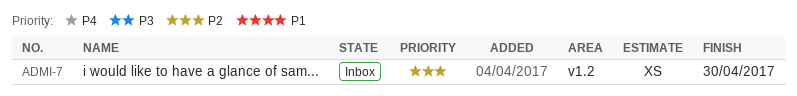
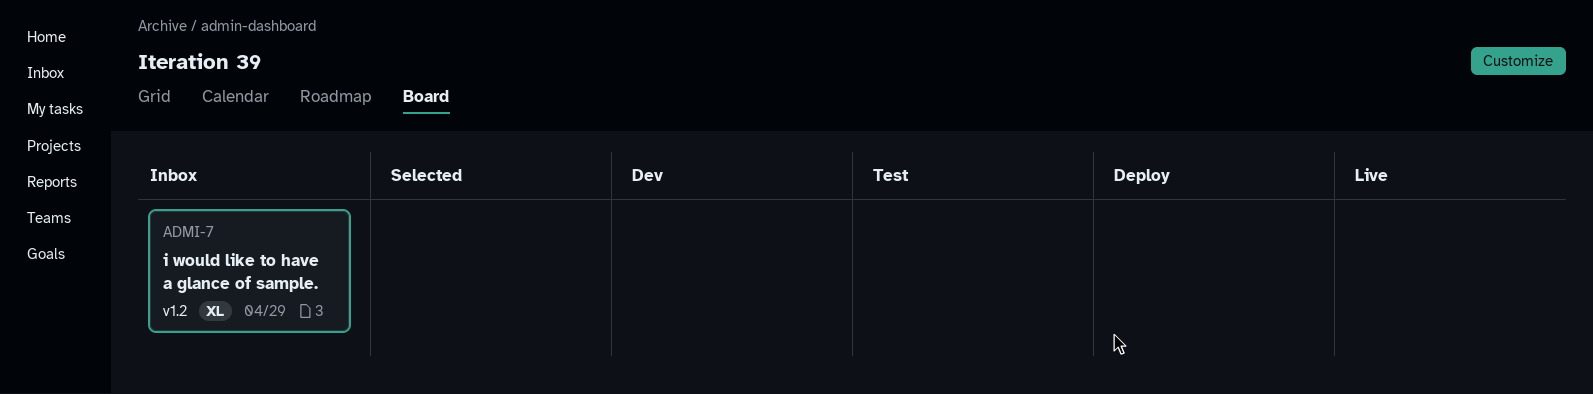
ADMI-7, estimate: XS -> XL
ADMI-7, due: Apr 30 -> Apr 29

